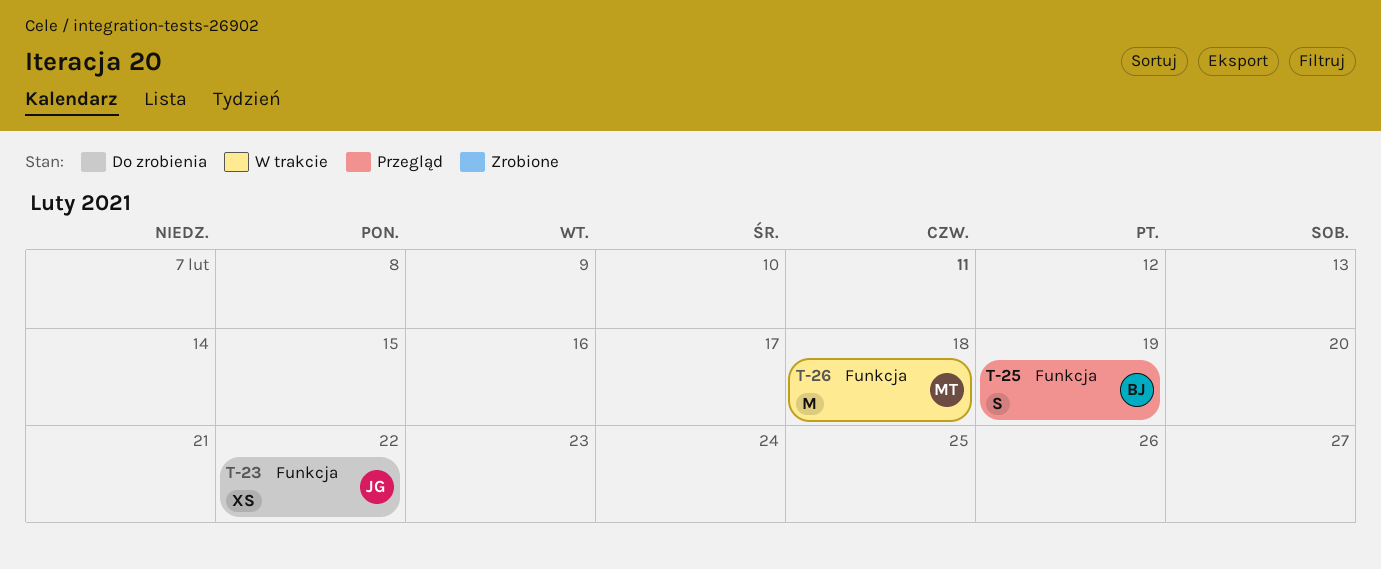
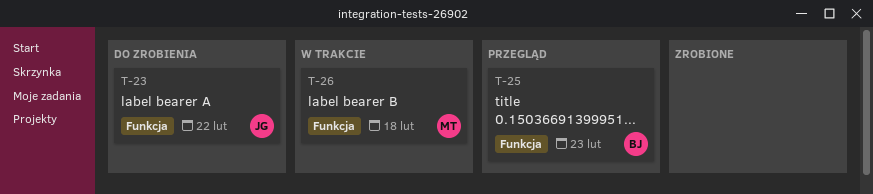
T-25, due: Feb 19 -> Feb 23

